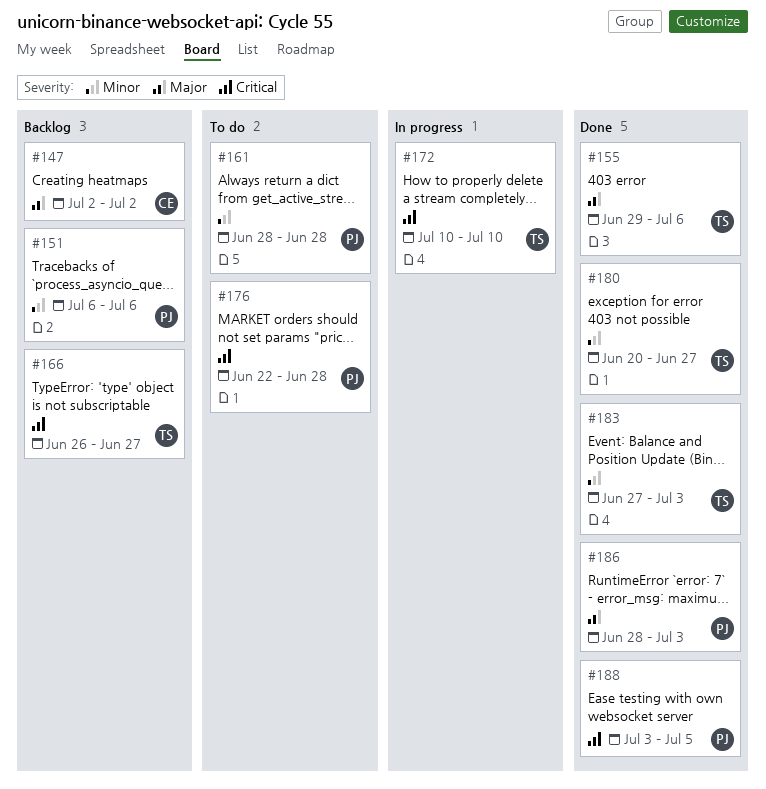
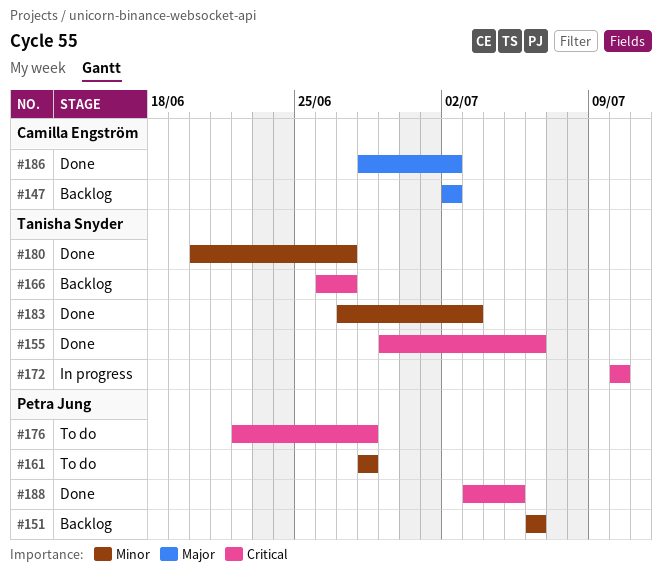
#155, priority: Major -> Critical
#186, owner: Petra Jung -> Camilla Engström
#186, due: Jul 3 -> Jul 2

